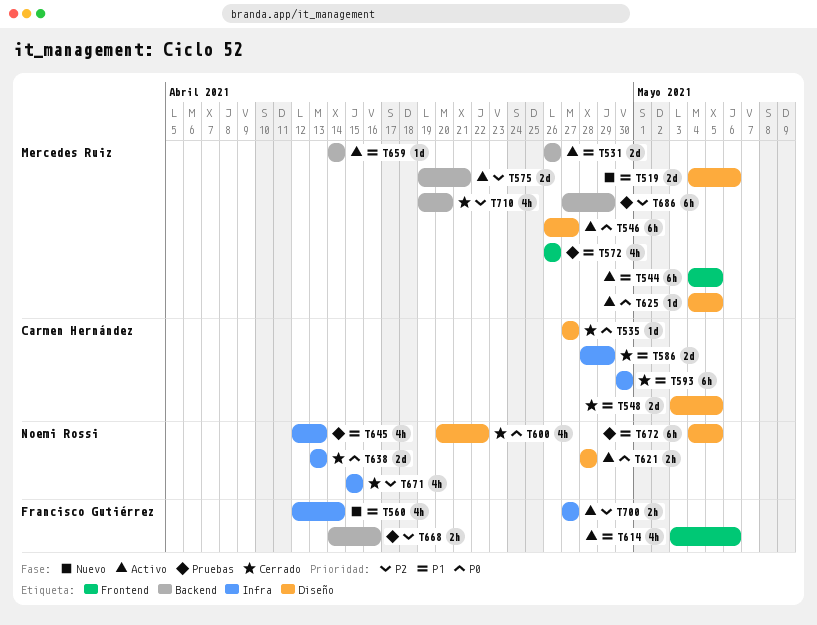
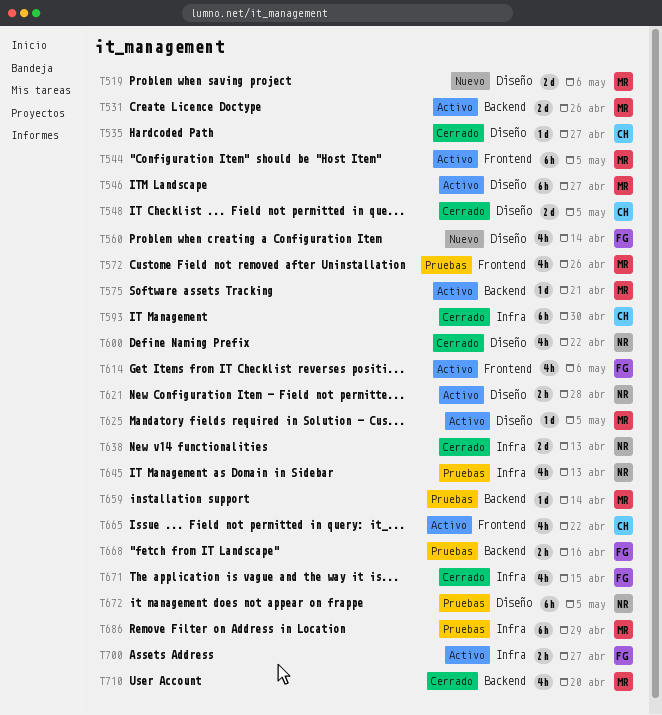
T560, label: Infra -> Diseño
T575, estimate: 2d -> 1d
T586: present -> none
T659, status: Activo -> Pruebas
T665: none -> present
T671, owner: Noemi Rossi -> Francisco Gutiérrez
T686, label: Backend -> Infra

